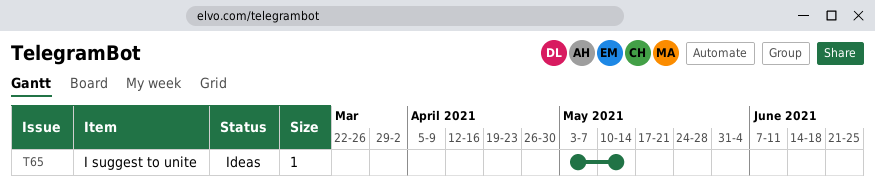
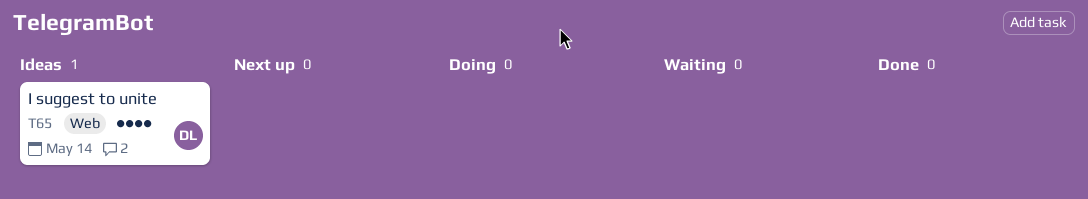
T65, estimate: 1 -> 4

